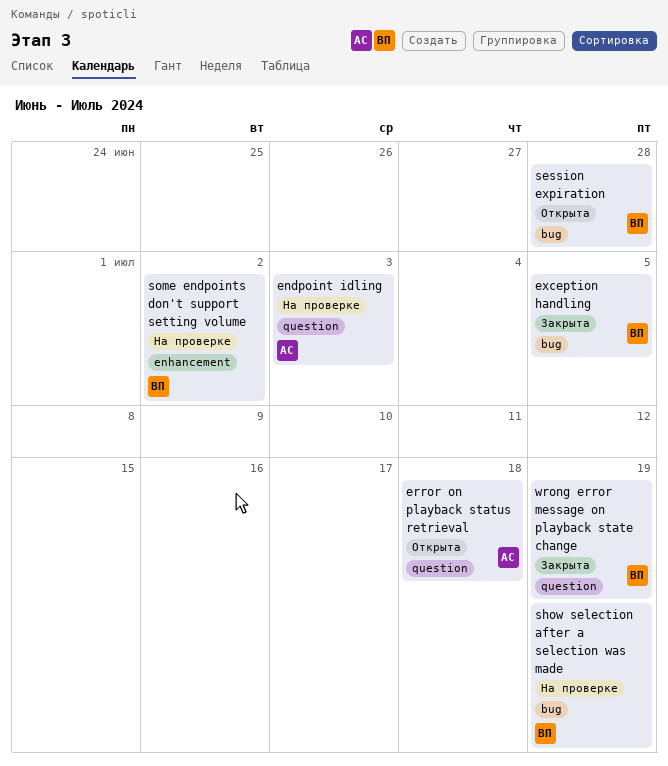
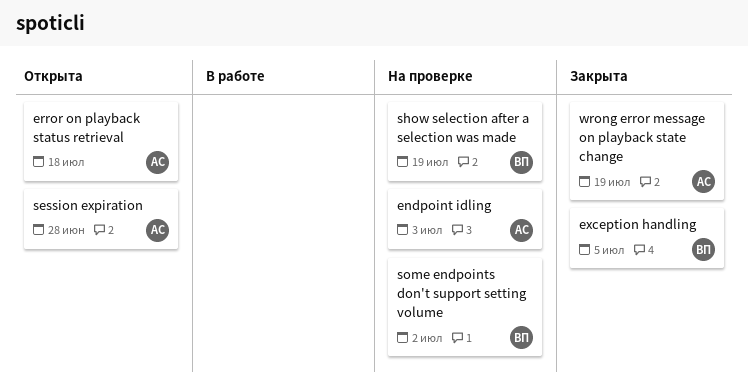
session expiration, owner: ВП -> АС
wrong error message on playback state change, owner: ВП -> АС

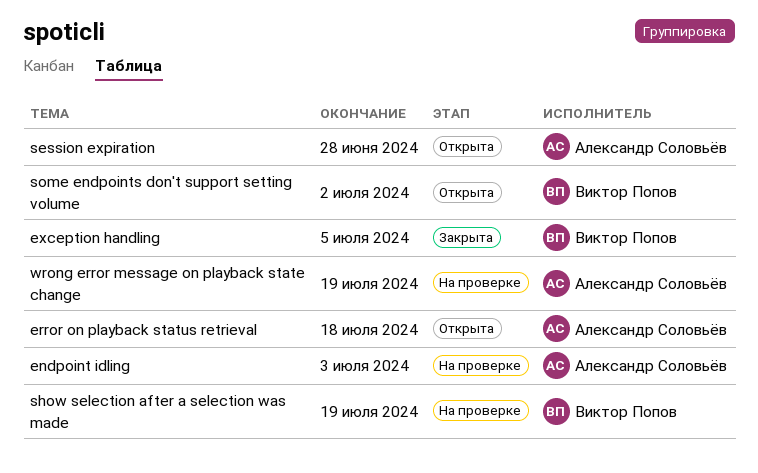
some endpoints don't support setting volume, status: На проверке -> Открыта
wrong error message on playback state change, status: Закрыта -> На проверке

